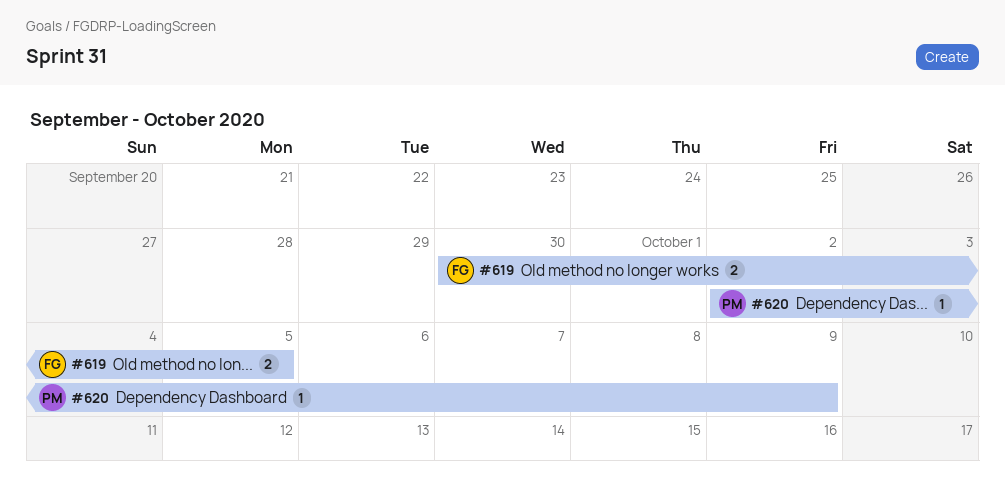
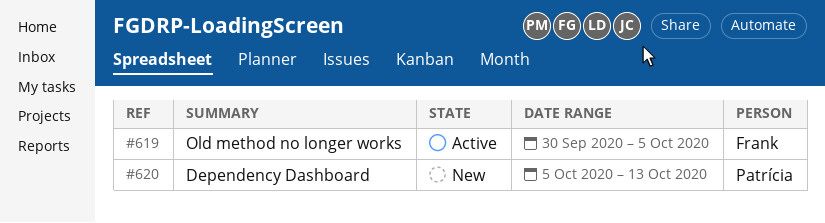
#620, start: Oct 2 -> Oct 5
#620, due: Oct 9 -> Oct 13

